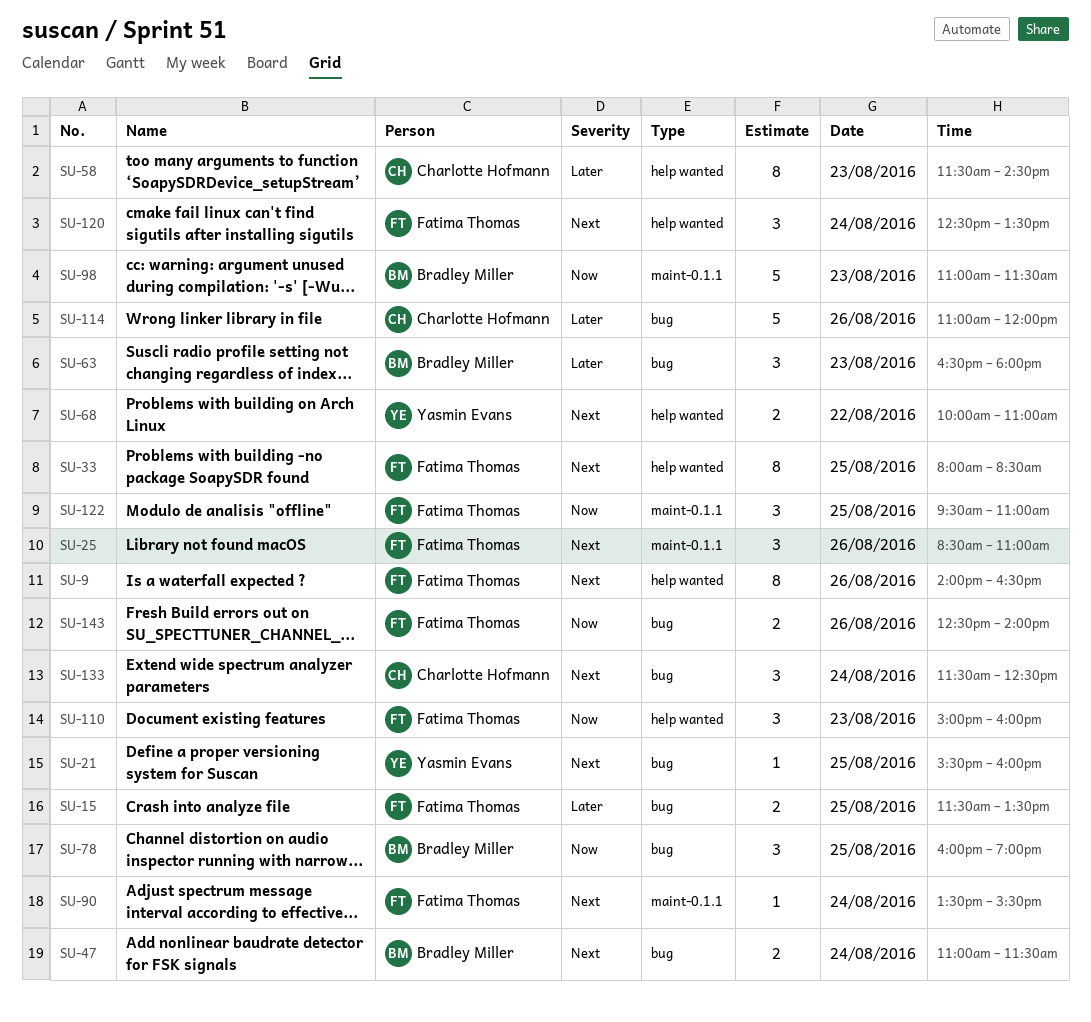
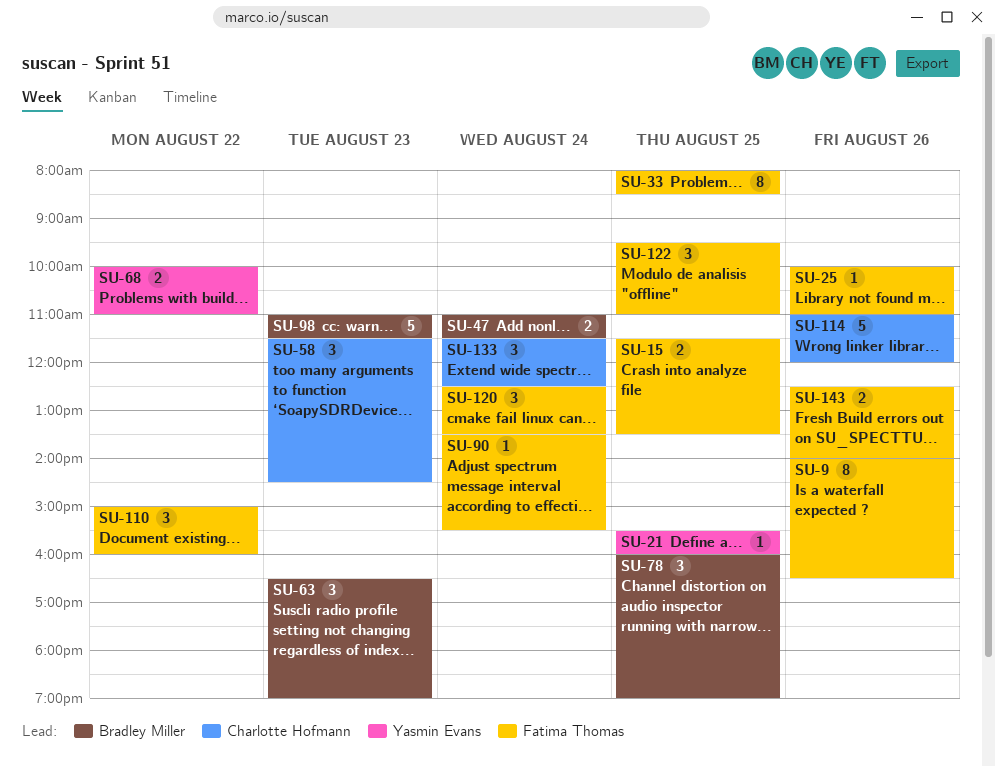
SU-25, estimate: 3 -> 1
SU-25, begins: 08:30 -> 10:00
SU-58, estimate: 8 -> 3
SU-63, ends: 18:00 -> 19:00
SU-110, day: Aug 23 -> Aug 22

